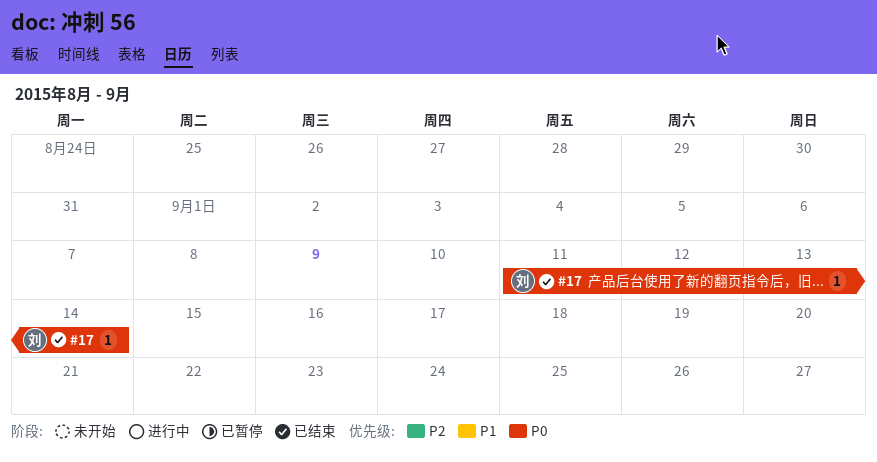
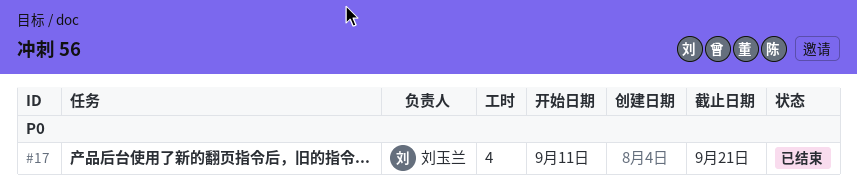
#17, estimate: 1 -> 4
#17, due: Sep 14 -> Sep 21

